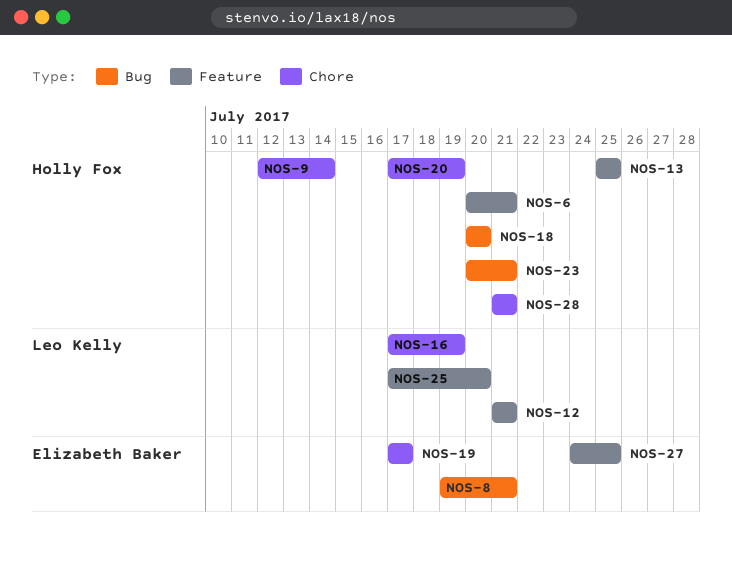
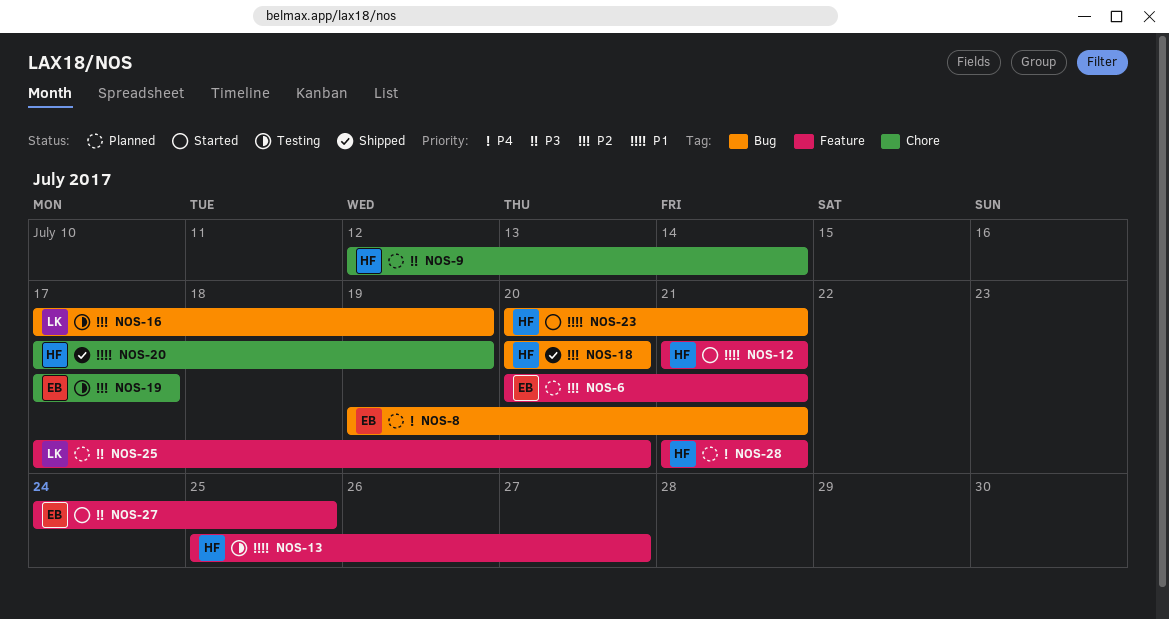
NOS-6, owner: Holly Fox -> Elizabeth Baker
NOS-12, owner: Leo Kelly -> Holly Fox
NOS-13, due: Jul 25 -> Jul 27
NOS-16, label: Chore -> Bug
NOS-28, label: Chore -> Feature

